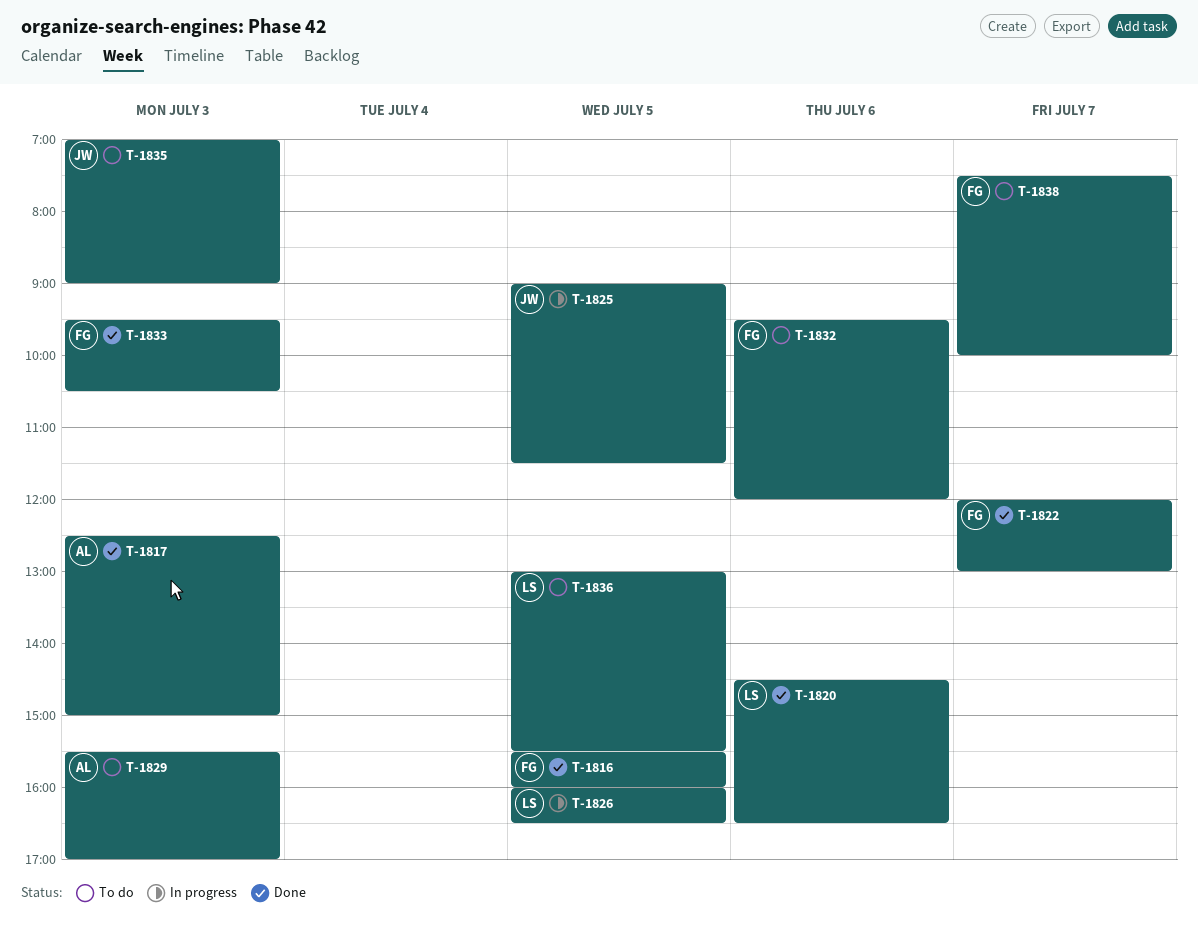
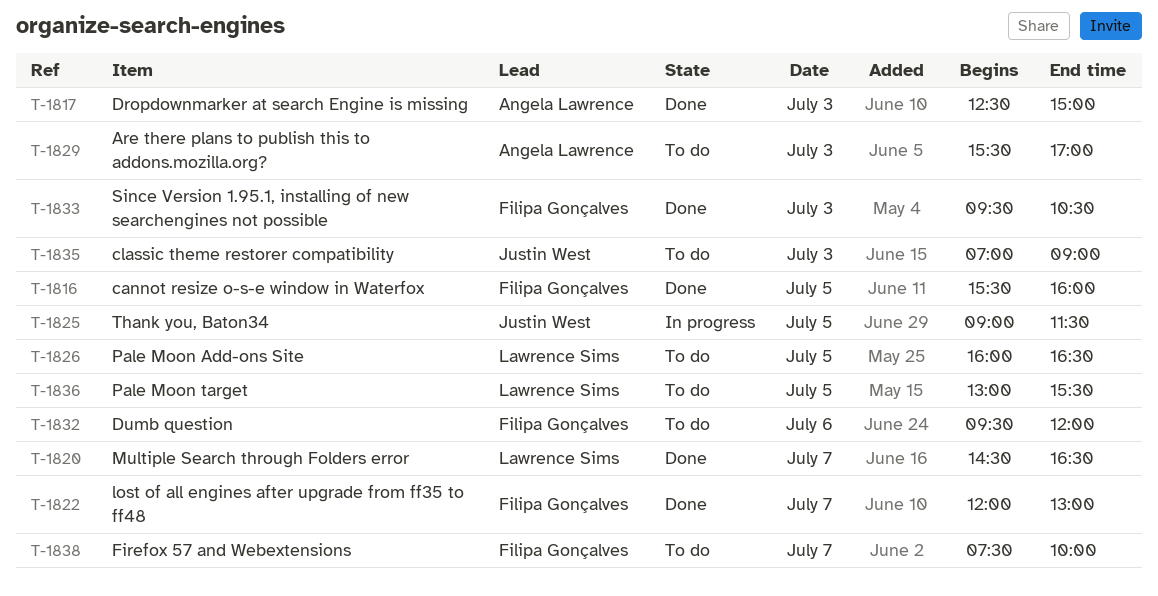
T-1820, day: Jul 6 -> Jul 7
T-1826, status: In progress -> To do

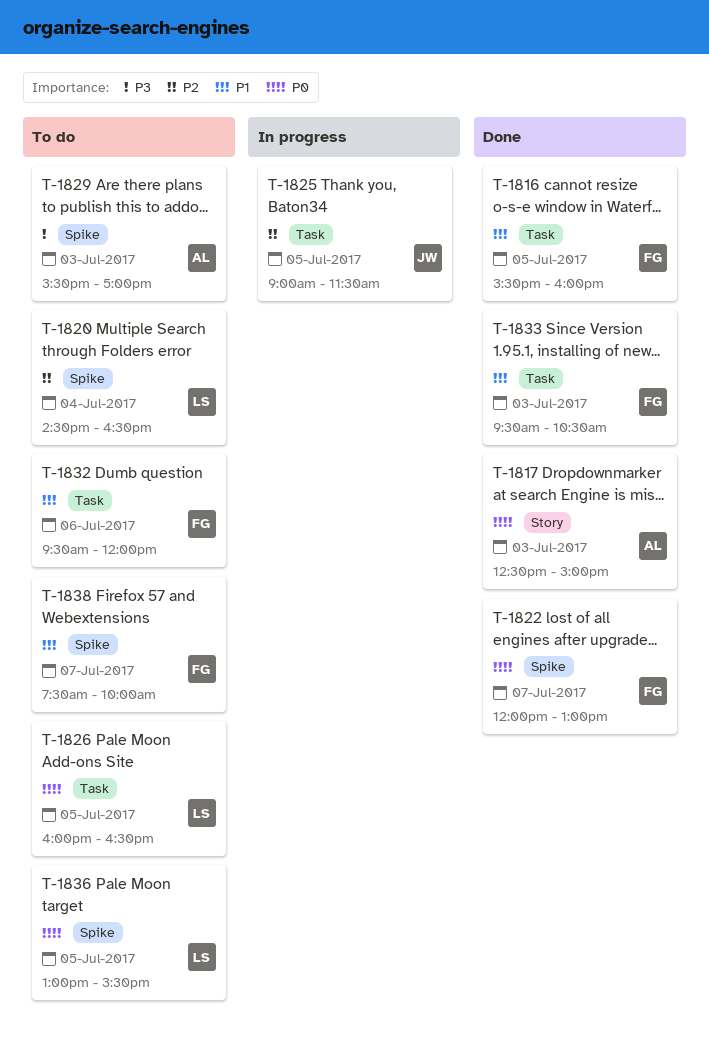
T-1820, status: Done -> To do
T-1820, day: Jul 7 -> Jul 4
T-1835: present -> none

